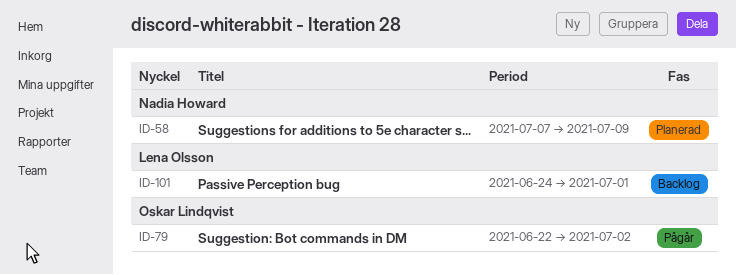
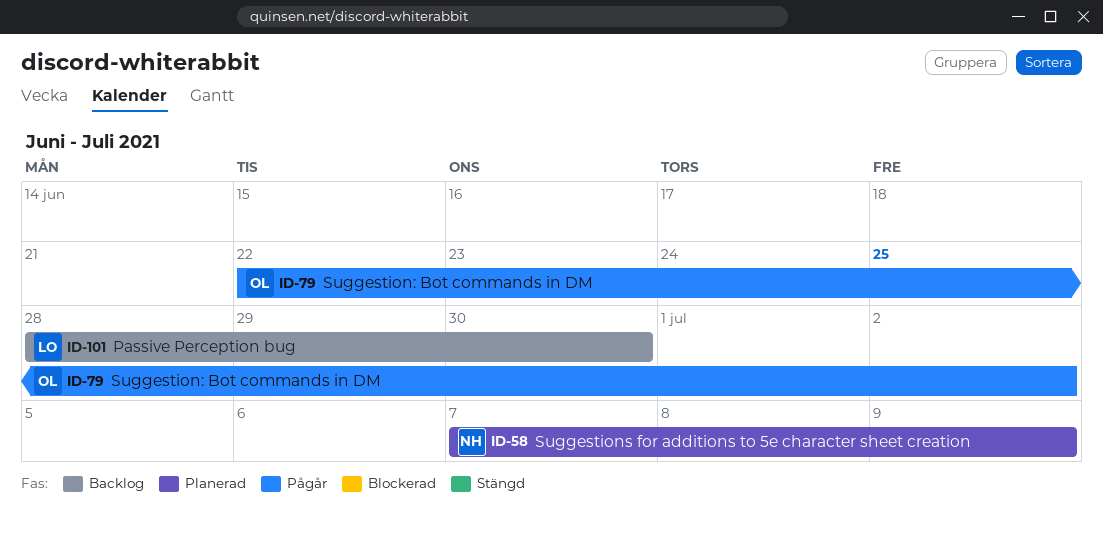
ID-101, start: Jun 24 -> Jun 28
ID-101, due: Jul 1 -> Jun 30

